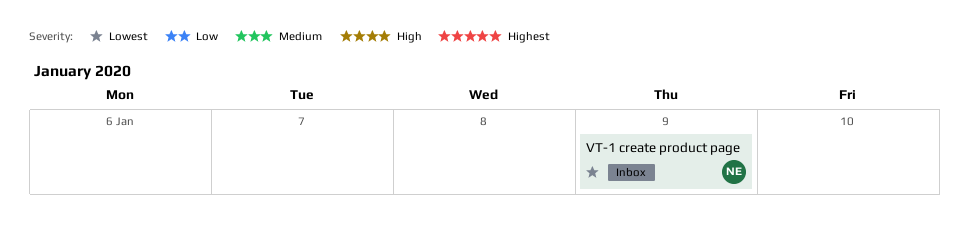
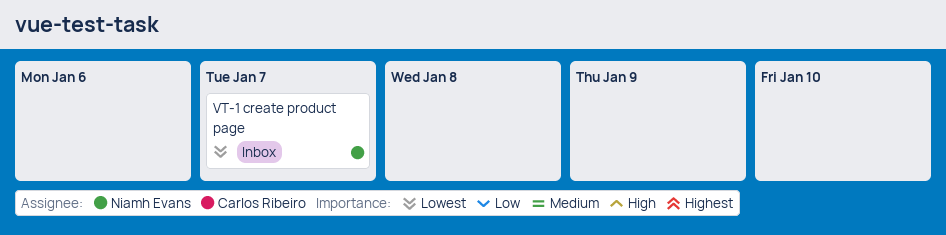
VT-1 create product page, due: Jan 9 -> Jan 7

